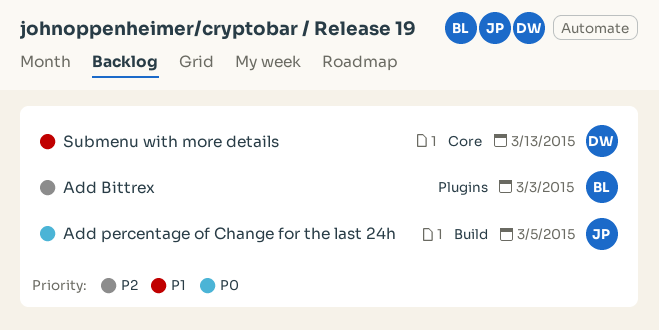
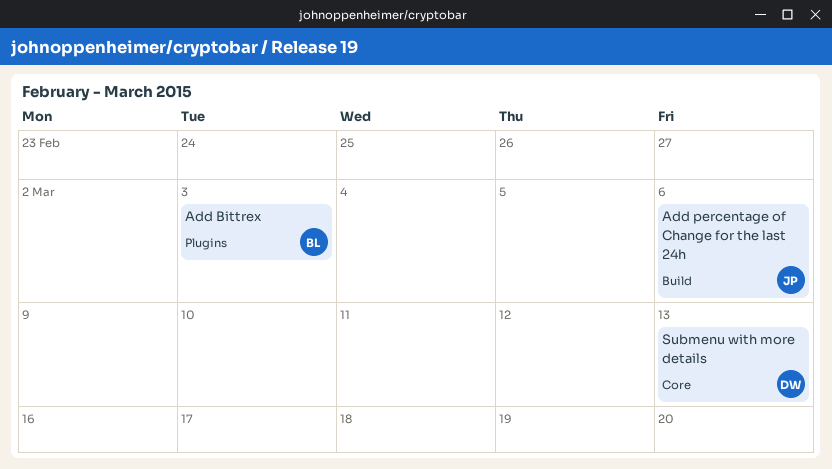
Add percentage of Change for the last 24h, due: Mar 5 -> Mar 6

